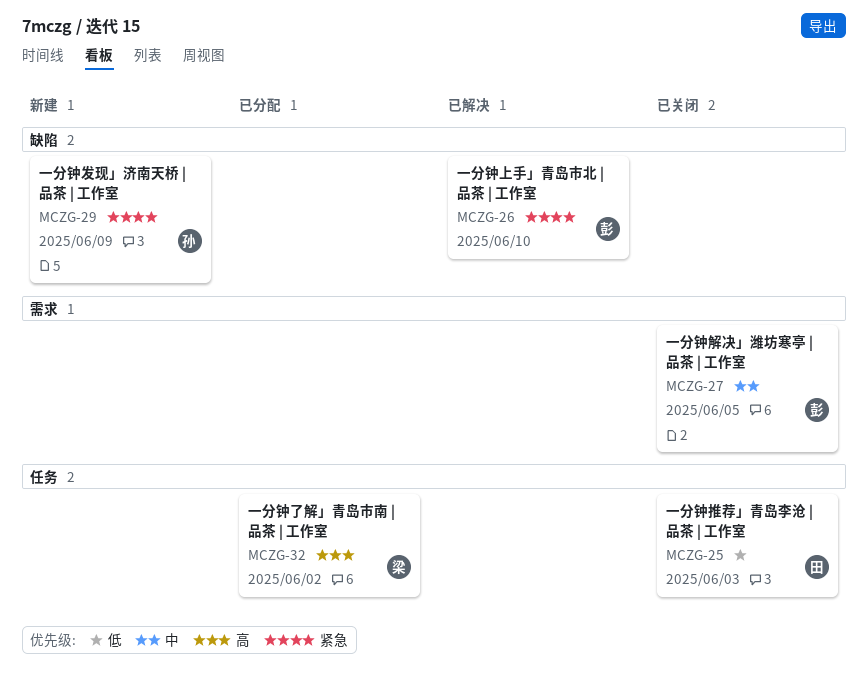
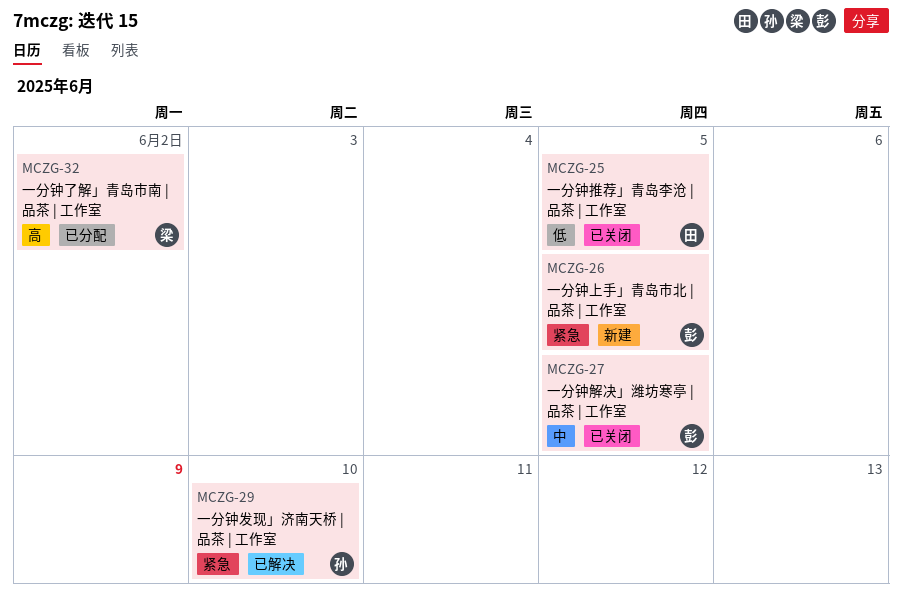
MCZG-25, due: Jun 3 -> Jun 5
MCZG-26, status: 已解决 -> 新建
MCZG-26, due: Jun 10 -> Jun 5
MCZG-29, status: 新建 -> 已解决
MCZG-29, due: Jun 9 -> Jun 10

